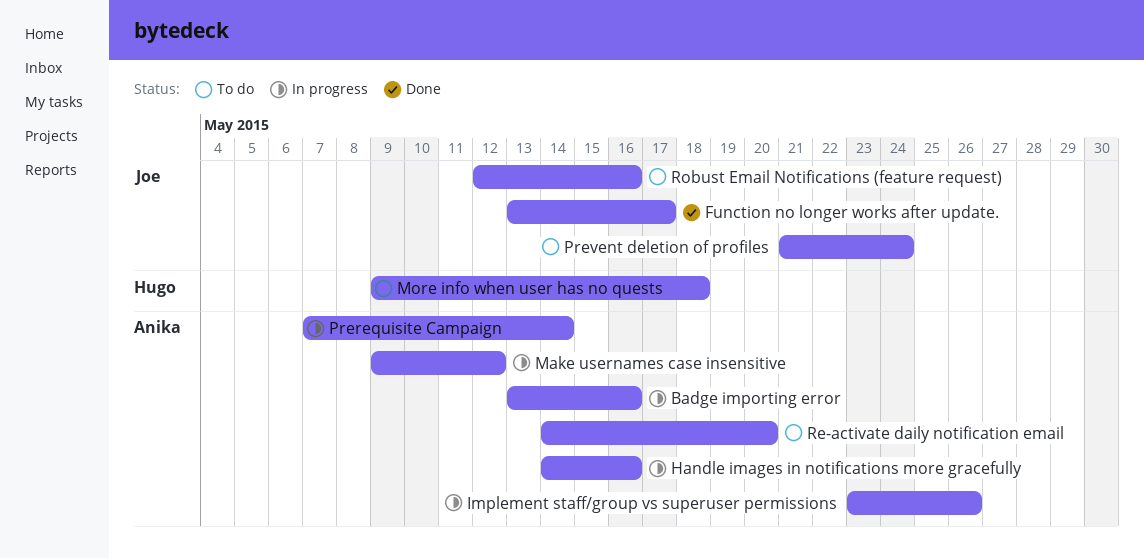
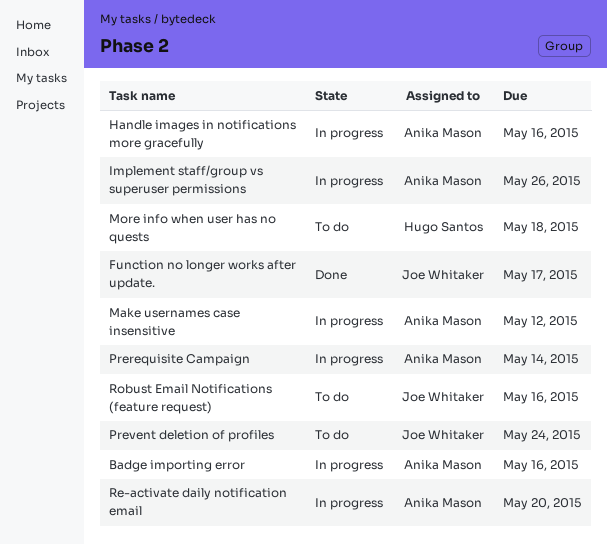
Re-activate daily notification email, status: To do -> In progress

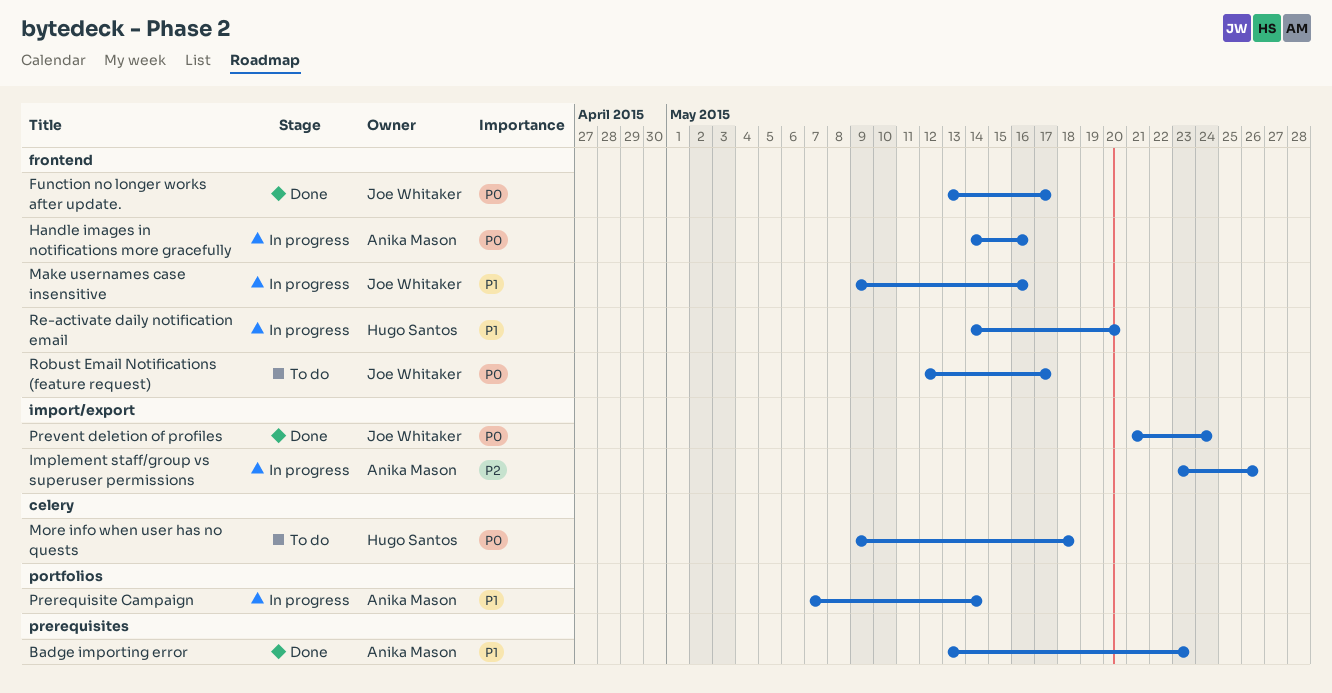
Badge importing error, status: In progress -> Done
Badge importing error, due: May 16 -> May 23
Make usernames case insensitive, owner: Anika Mason -> Joe Whitaker
Make usernames case insensitive, due: May 12 -> May 16
Prevent deletion of profiles, status: To do -> Done
Re-activate daily notification email, owner: Anika Mason -> Hugo Santos
Robust Email Notifications (feature request), due: May 16 -> May 17

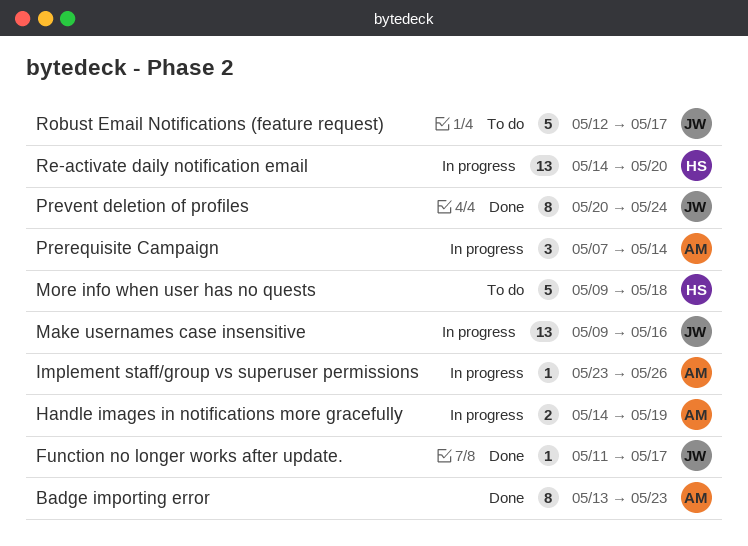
Function no longer works after update., start: May 13 -> May 11
Handle images in notifications more gracefully, due: May 16 -> May 19
Prevent deletion of profiles, start: May 21 -> May 20

